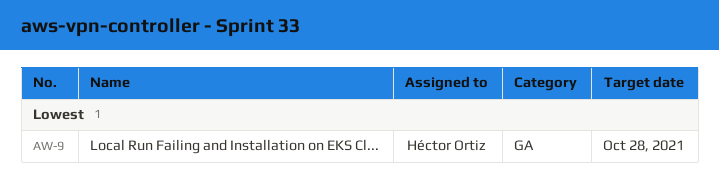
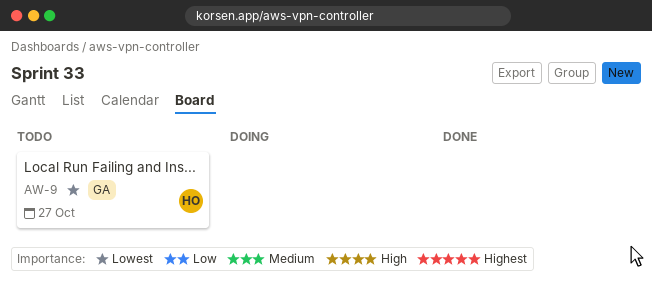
AW-9, due: Oct 28 -> Oct 27

